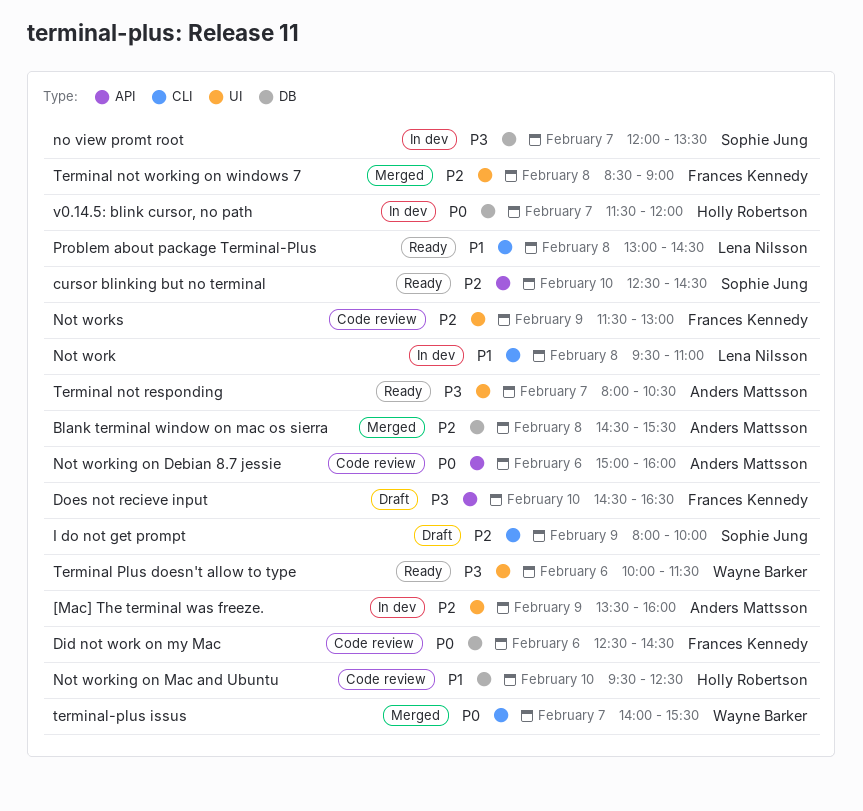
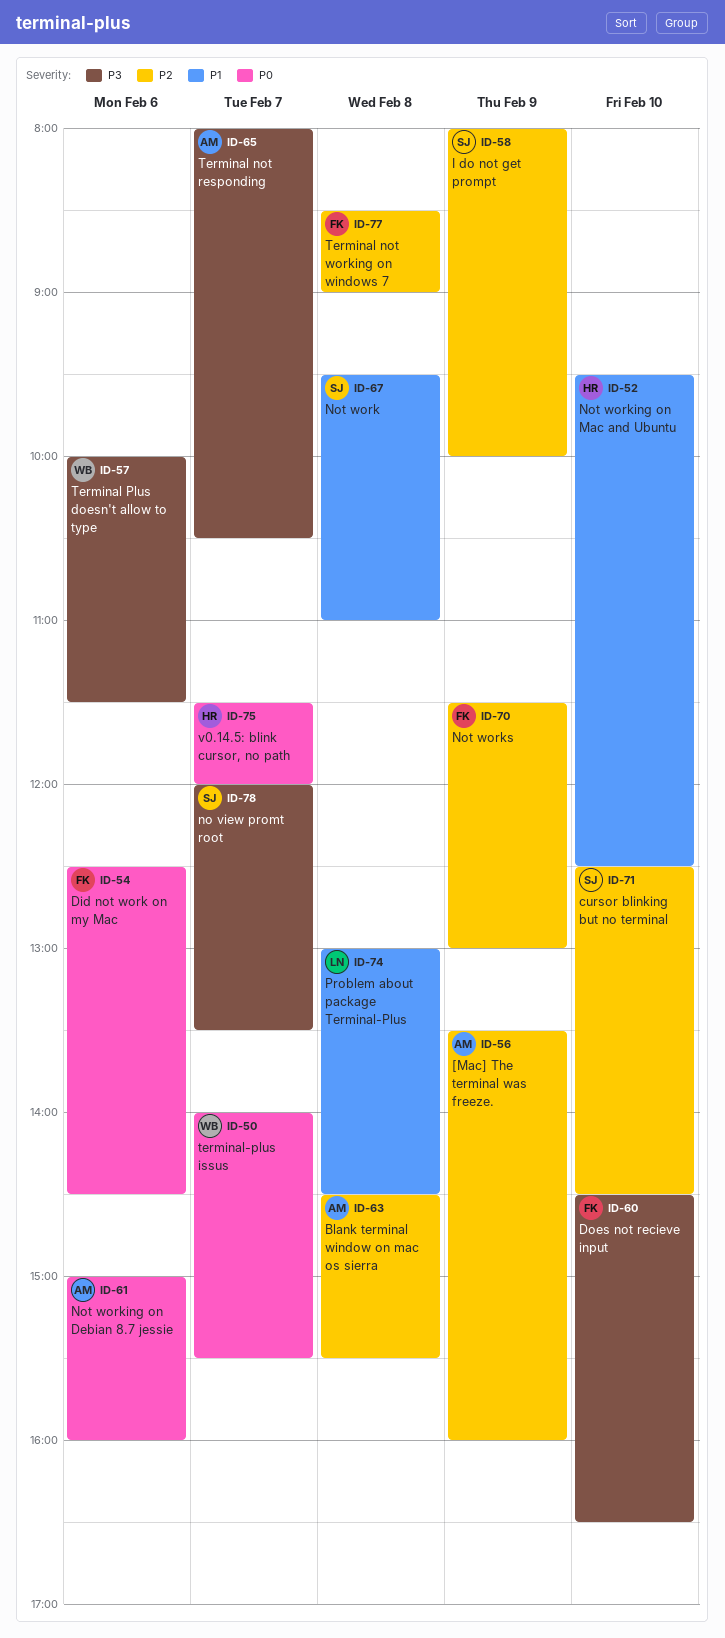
Not work, owner: Lena Nilsson -> Sophie Jung

